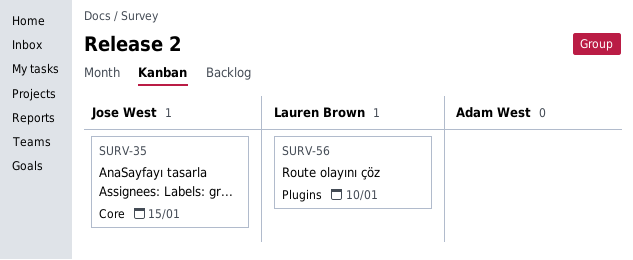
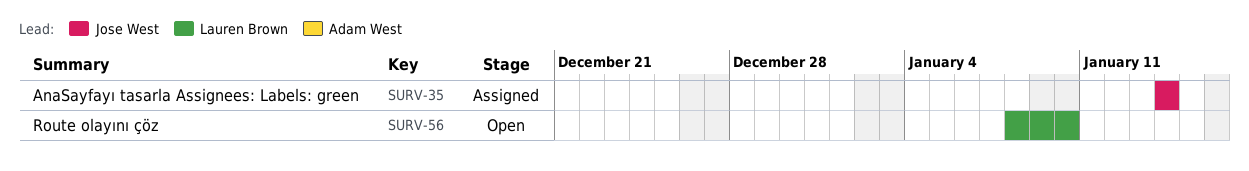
SURV-35, due: Jan 15 -> Jan 14

